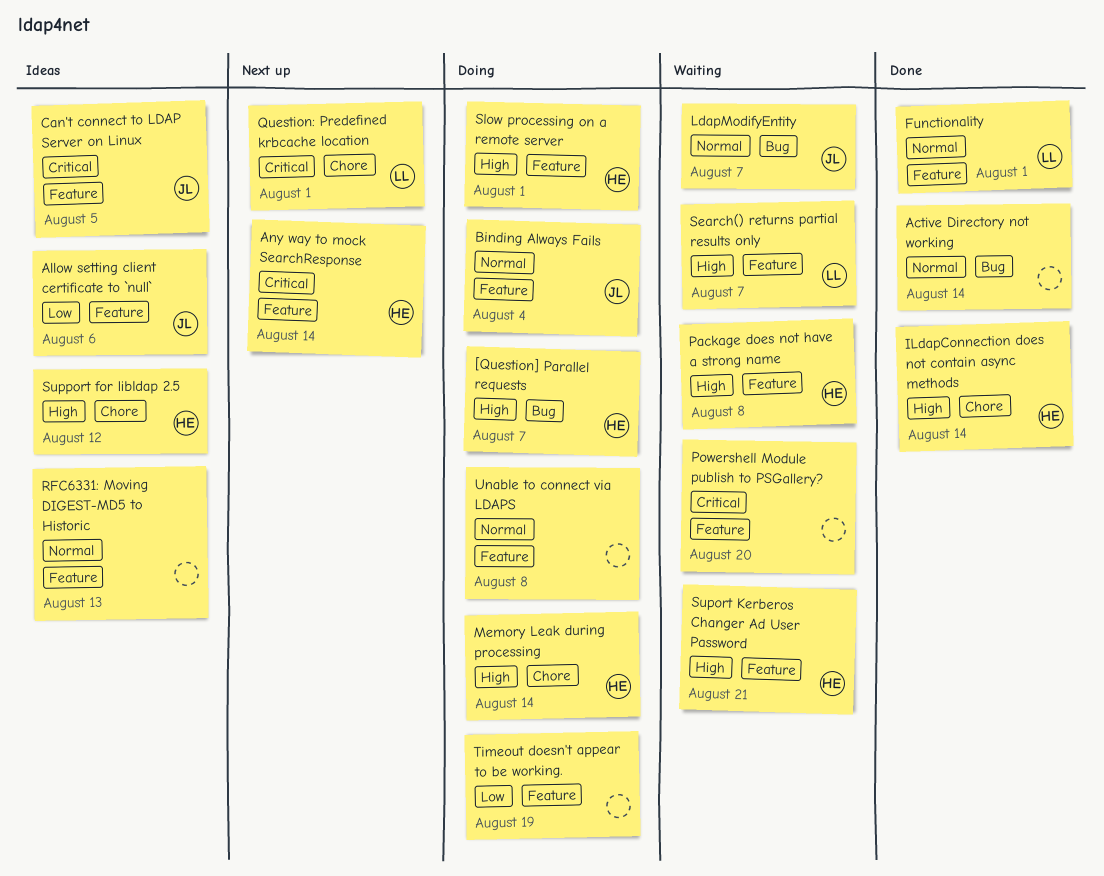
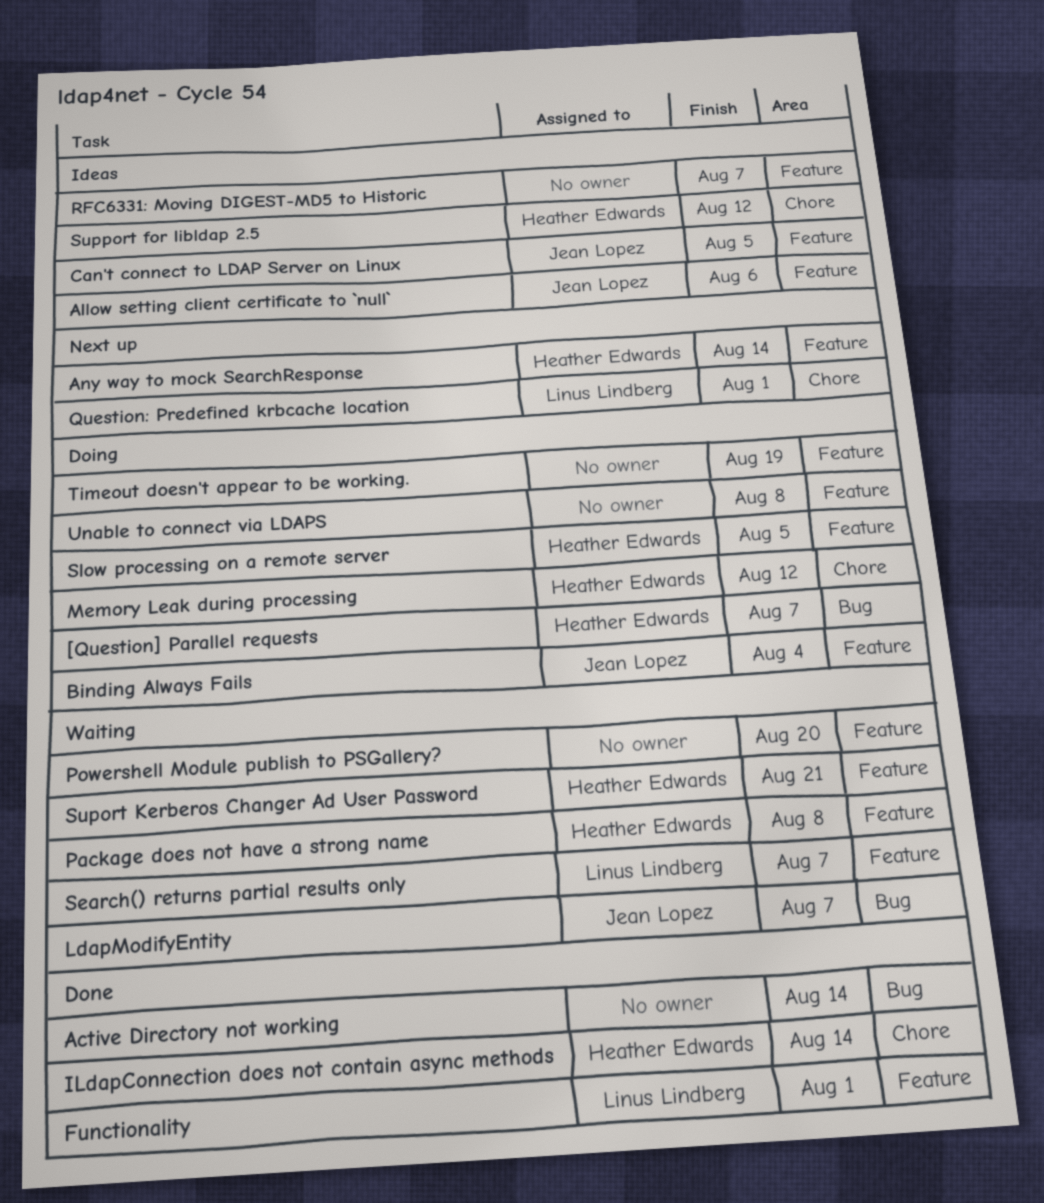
Memory Leak during processing, due: Aug 14 -> Aug 12
RFC6331: Moving DIGEST-MD5 to Historic, due: Aug 13 -> Aug 7
Slow processing on a remote server, due: Aug 1 -> Aug 5

